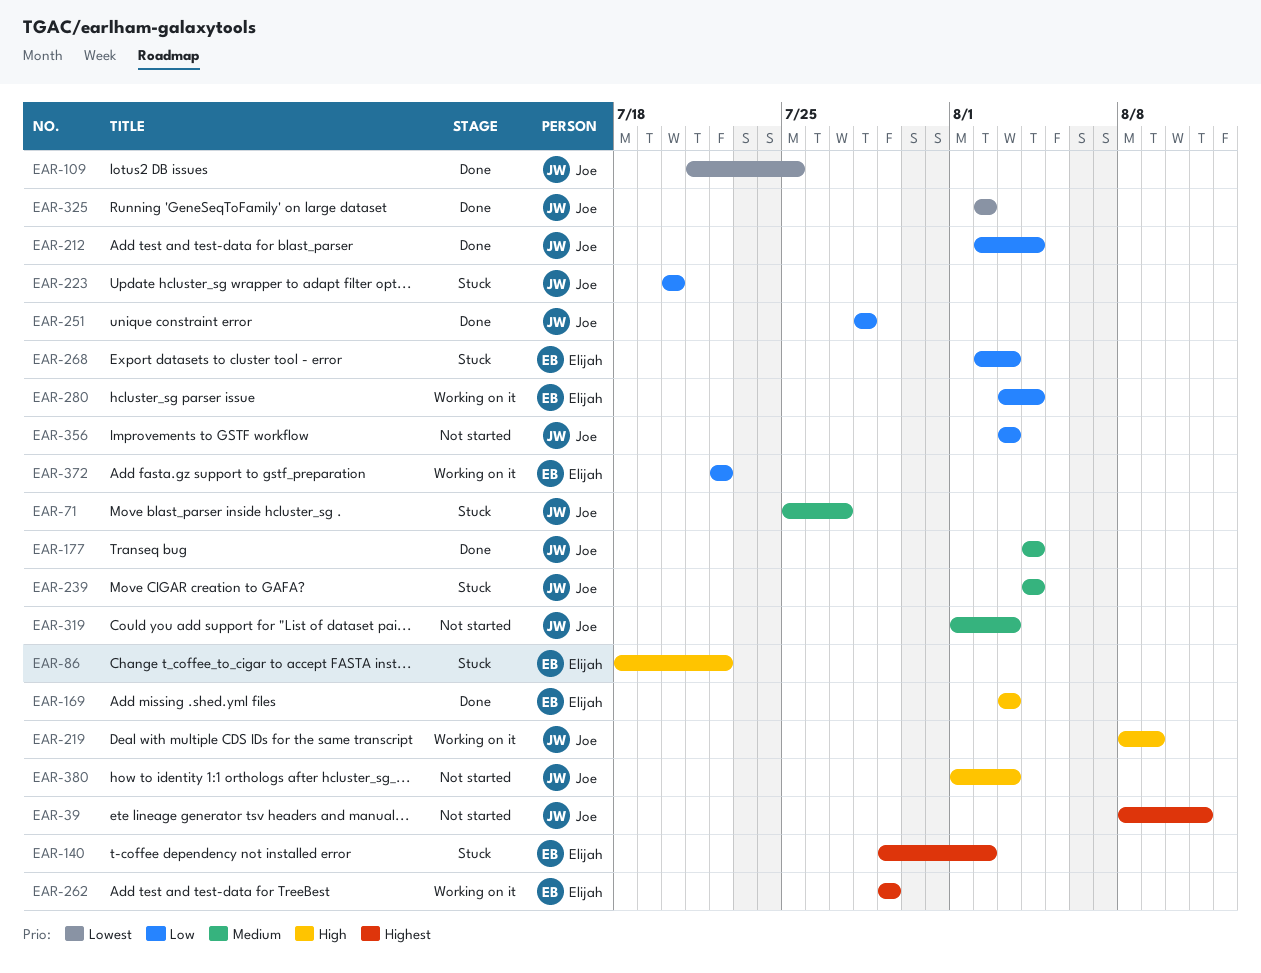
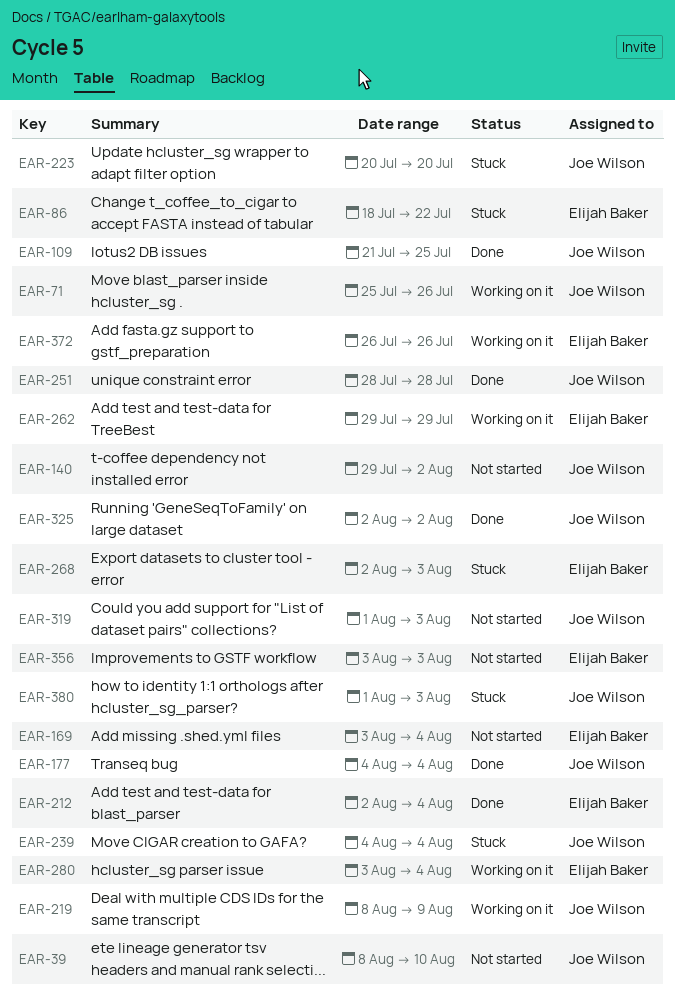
EAR-39, due: Aug 11 -> Aug 10
EAR-71, status: Stuck -> Working on it
EAR-71, due: Jul 27 -> Jul 26
EAR-140, status: Stuck -> Not started
EAR-140, owner: Elijah Baker -> Joe Wilson
EAR-169, status: Done -> Not started
EAR-169, due: Aug 3 -> Aug 4
EAR-212, owner: Joe Wilson -> Elijah Baker
EAR-356, owner: Joe Wilson -> Elijah Baker
EAR-372, start: Jul 22 -> Jul 26
EAR-372, due: Jul 22 -> Jul 26
EAR-380, status: Not started -> Stuck

